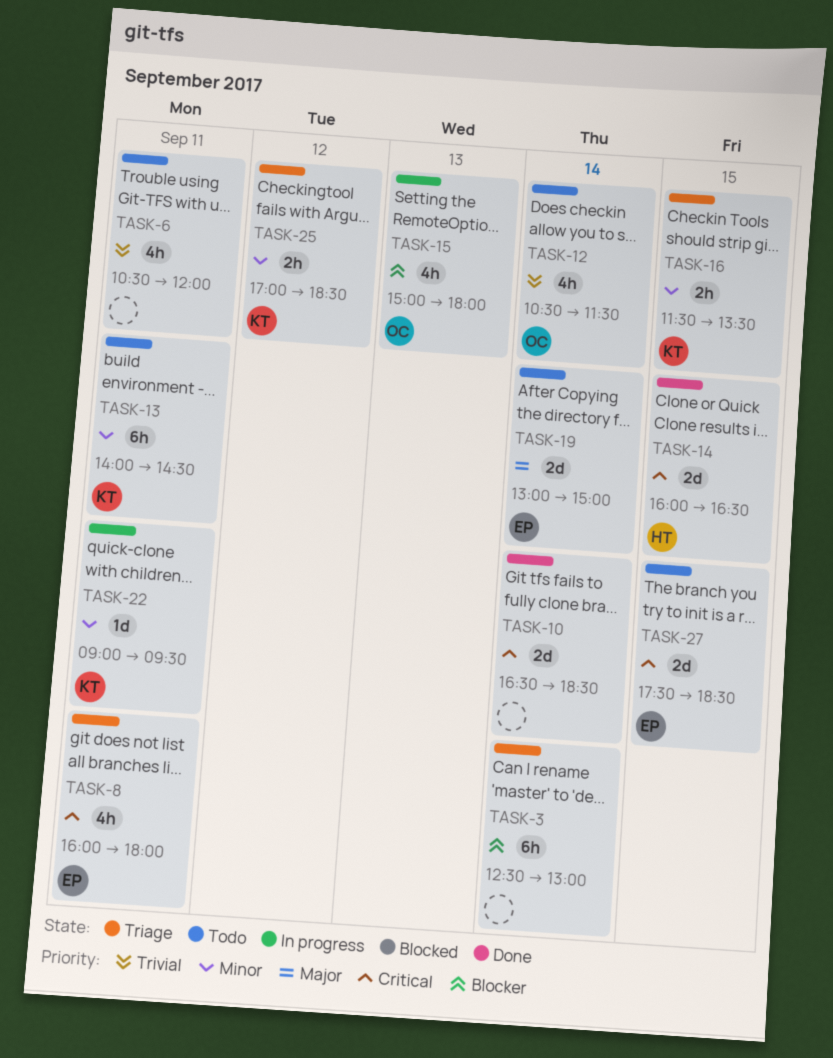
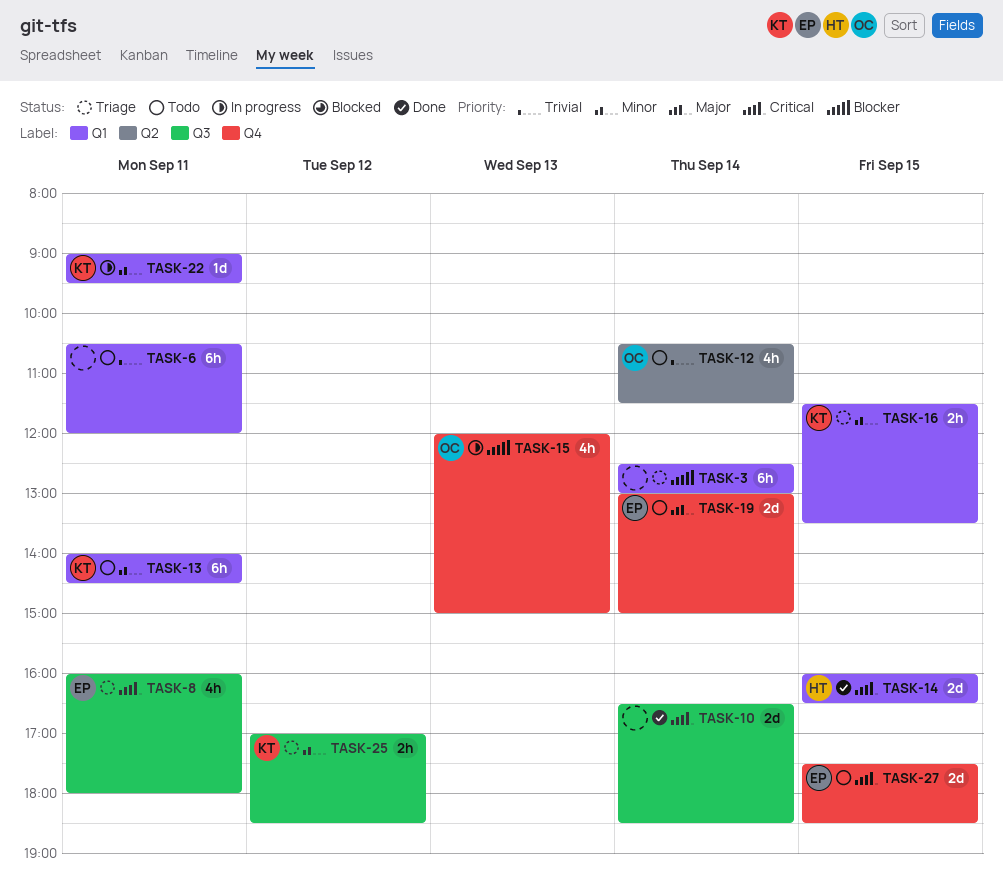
TASK-6, estimate: 4h -> 6h
TASK-15, begins: 15:00 -> 12:00
TASK-15, ends: 18:00 -> 15:00

